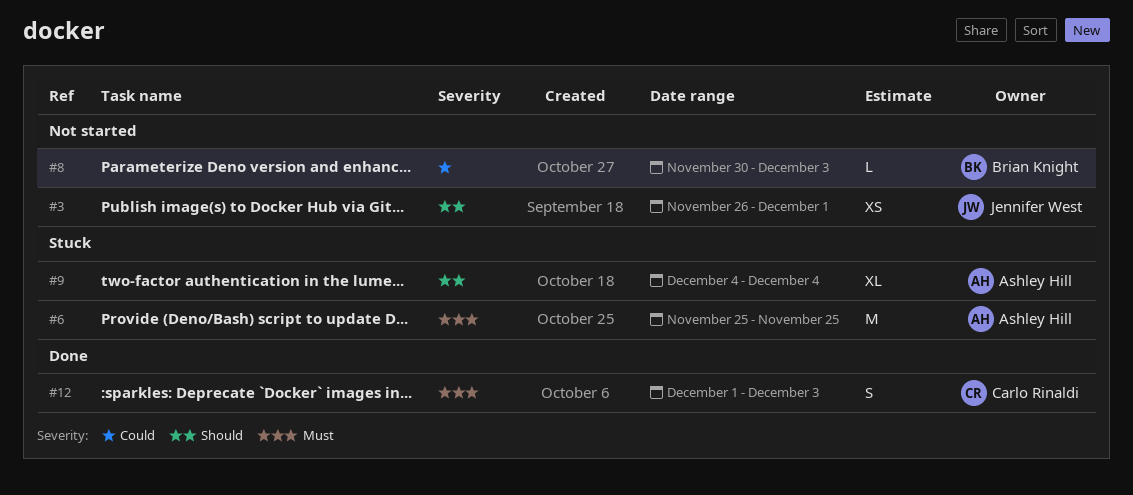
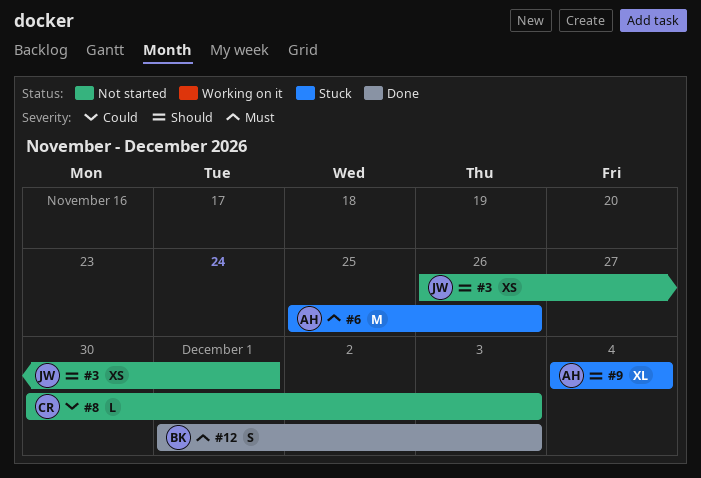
#6, due: Nov 25 -> Nov 26
#8, owner: Brian Knight -> Carlo Rinaldi
#12, owner: Carlo Rinaldi -> Brian Knight

